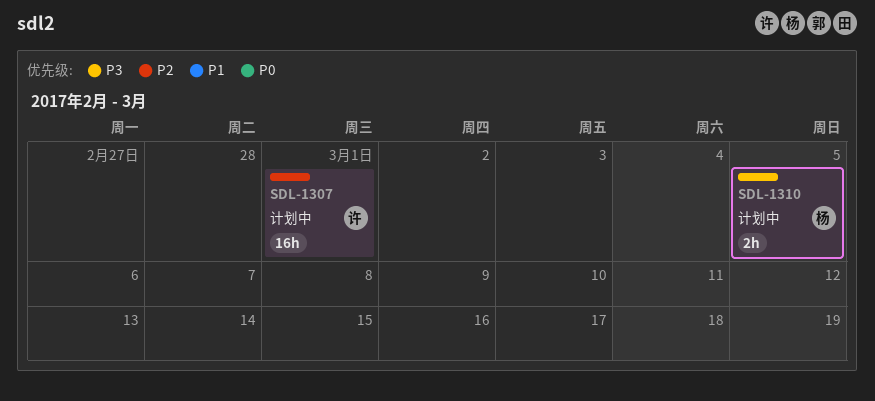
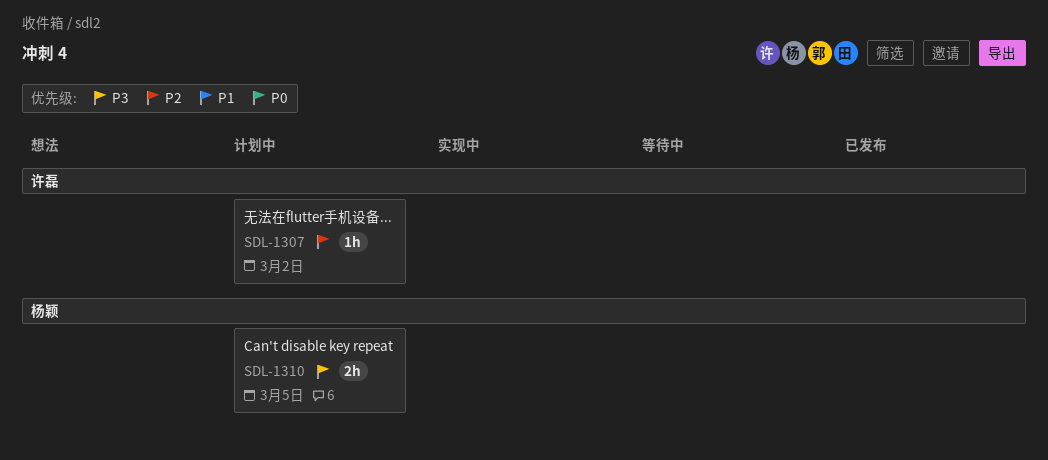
SDL-1307, estimate: 16h -> 1h
SDL-1307, due: Mar 1 -> Mar 2

